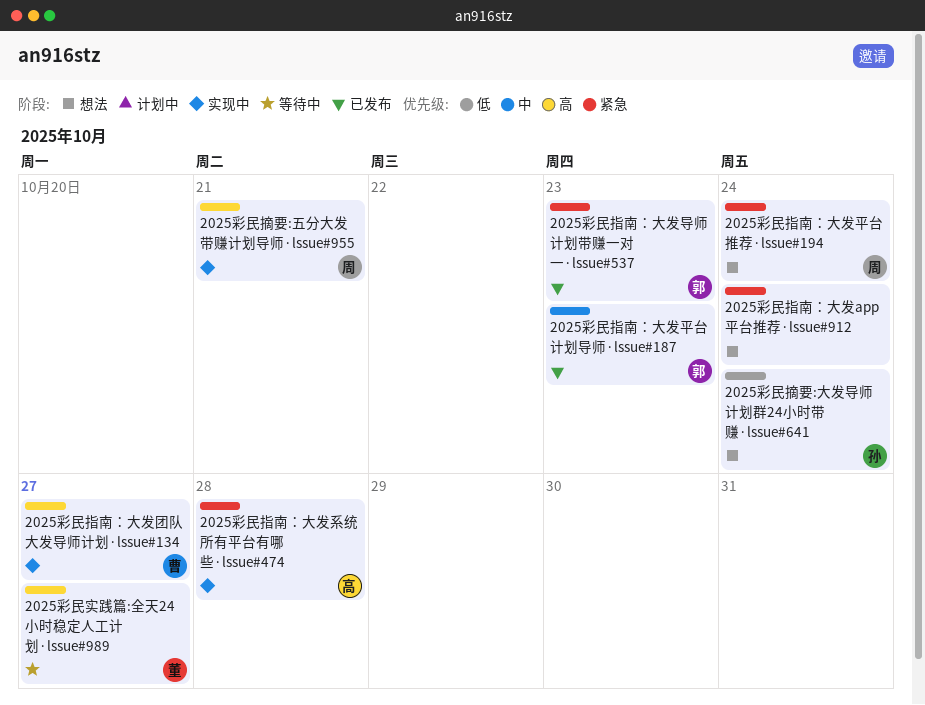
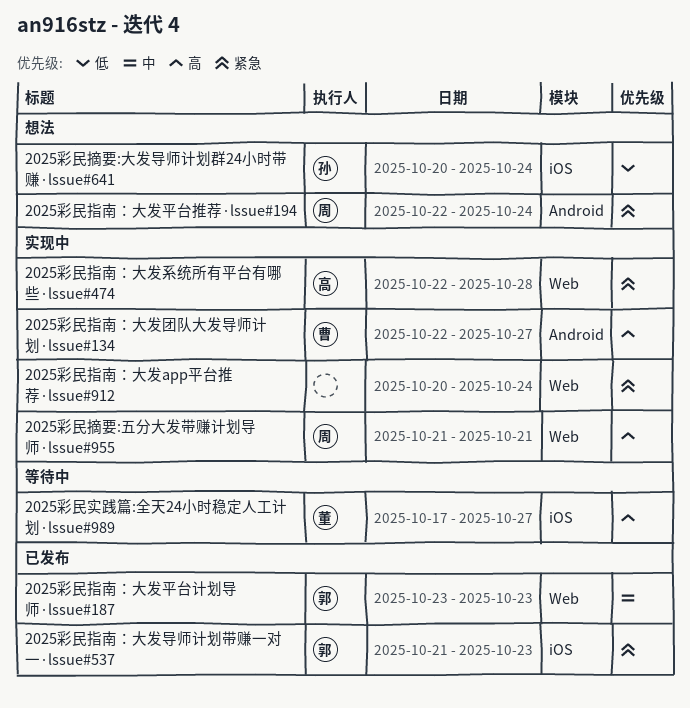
2025彩民指南：大发app平台推荐·lssue#912, status: 想法 -> 实现中

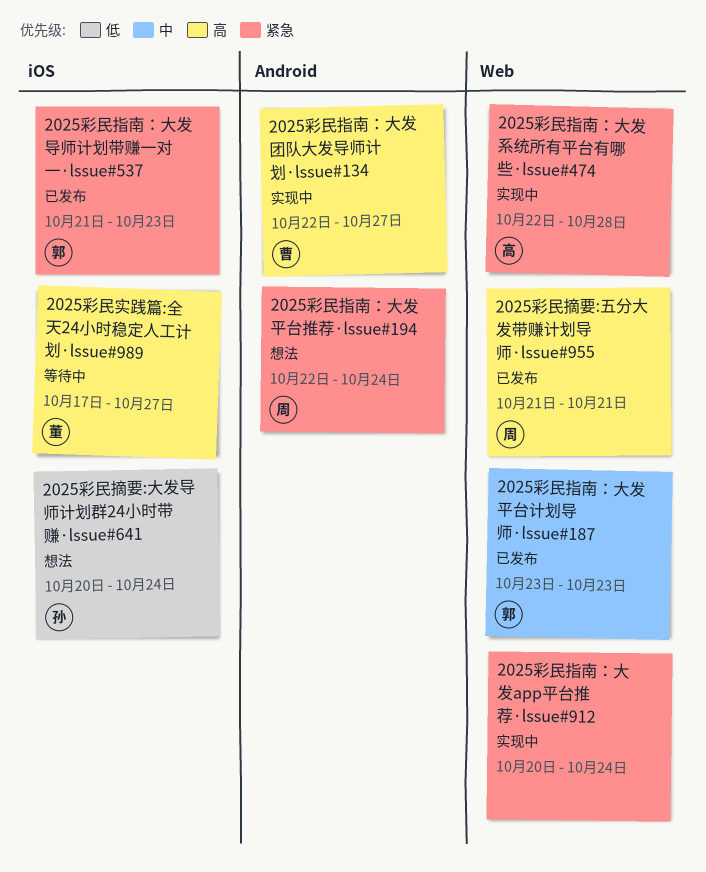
2025彩民摘要:五分大发带赚计划导师·lssue#955, status: 实现中 -> 已发布

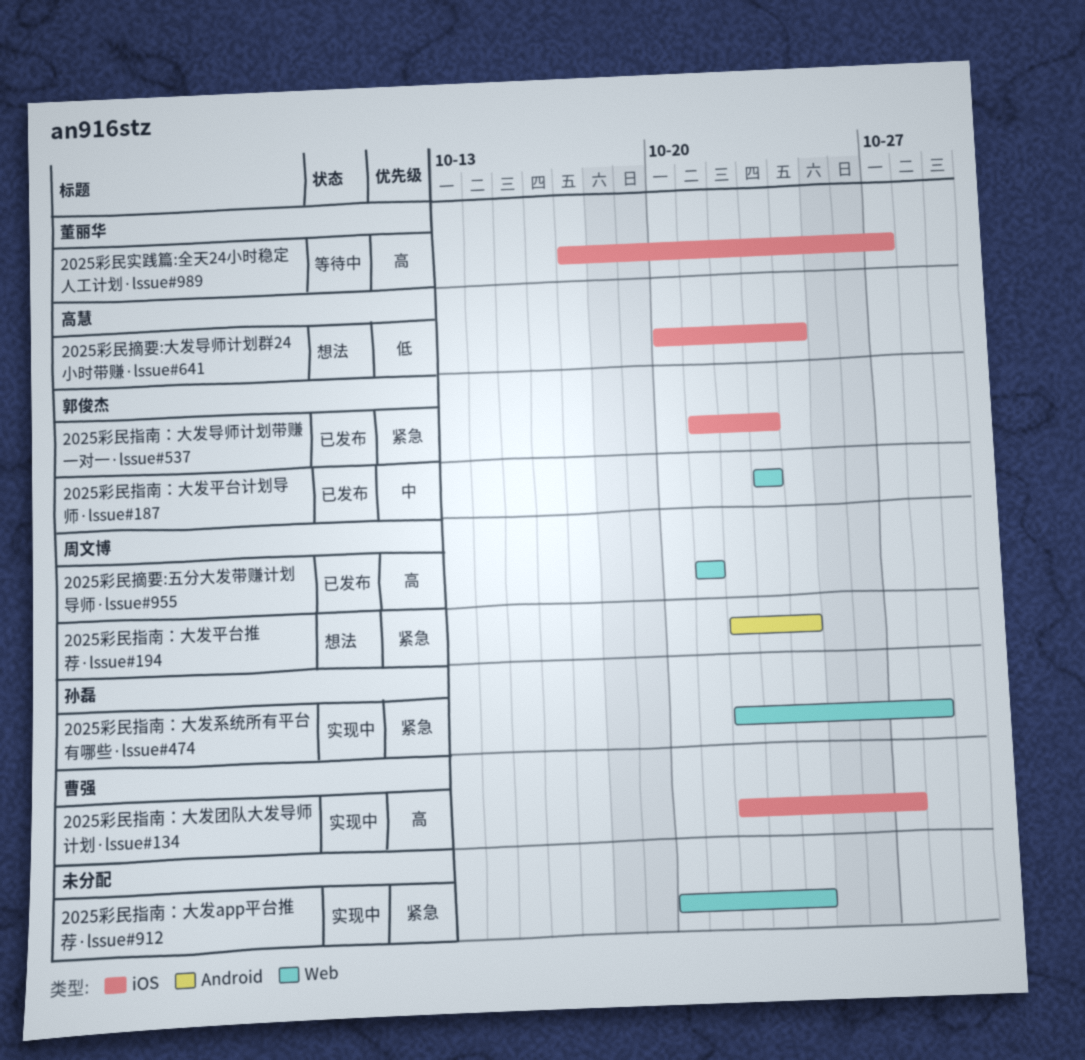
2025彩民指南：大发团队大发导师计划·lssue#134, label: Android -> iOS
2025彩民指南：大发系统所有平台有哪些·lssue#474, owner: 高慧 -> 孙磊
2025彩民摘要:大发导师计划群24小时带赚·lssue#641, owner: 孙磊 -> 高慧

